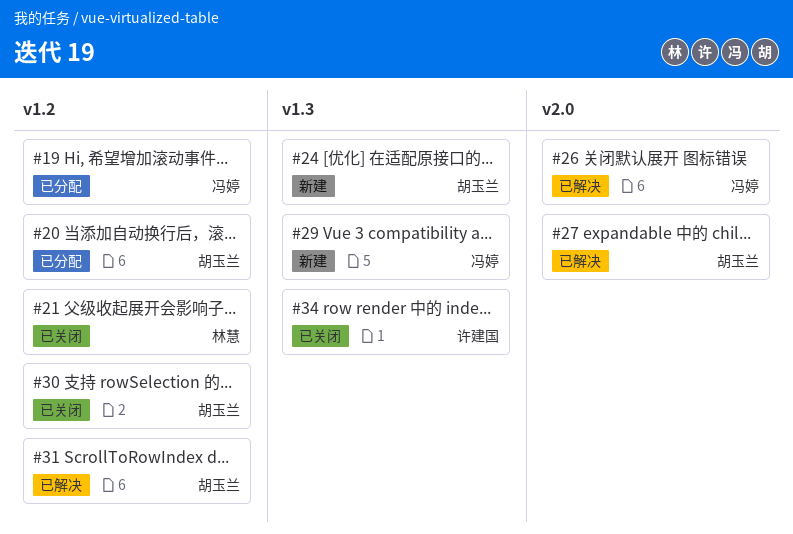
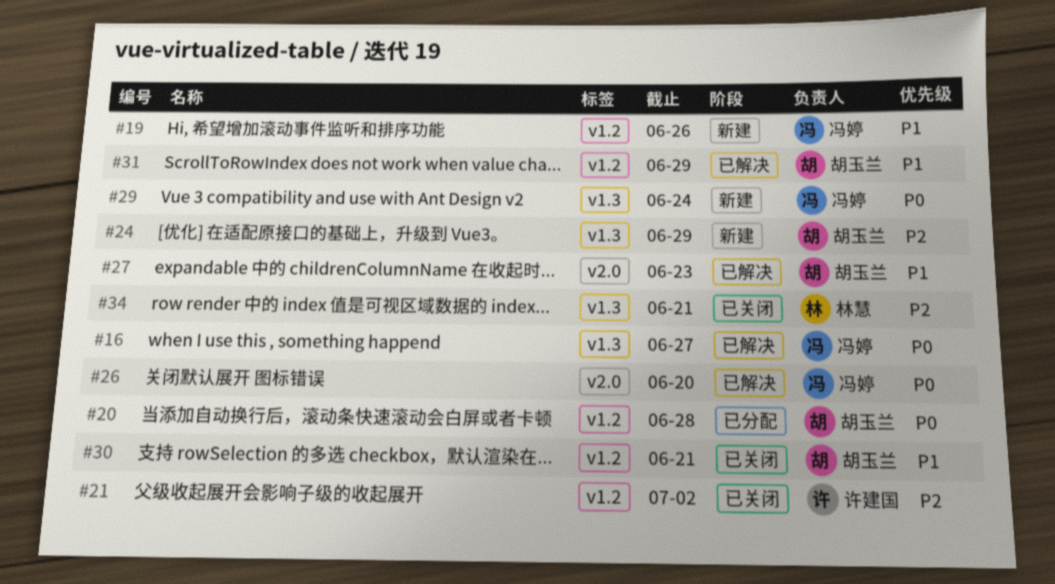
#16: none -> present
#19, status: 已分配 -> 新建
#21, owner: 林慧 -> 许建国
#34, owner: 许建国 -> 林慧

